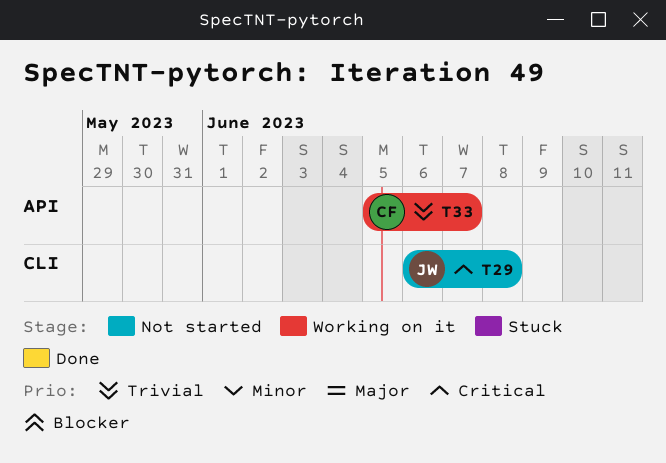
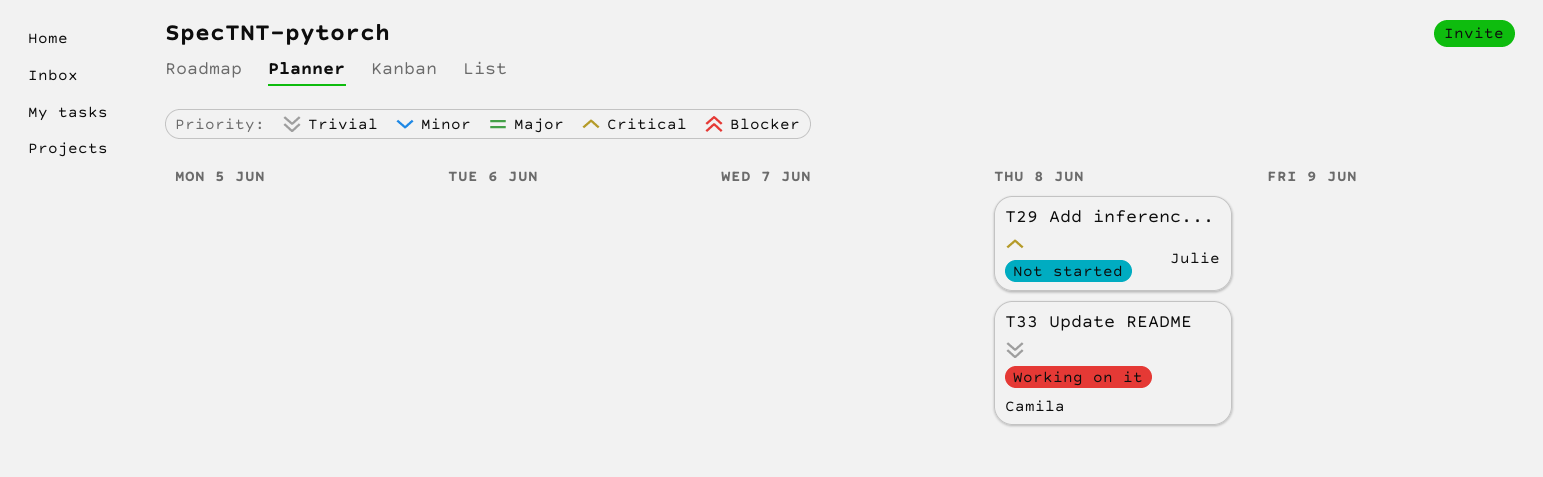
T33, due: Jun 7 -> Jun 8

